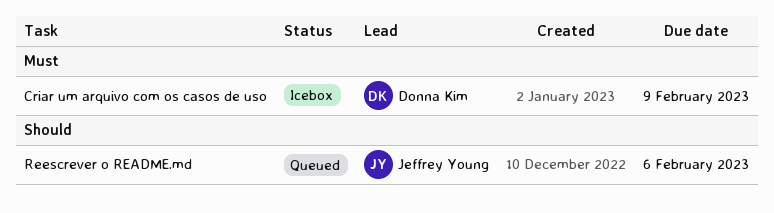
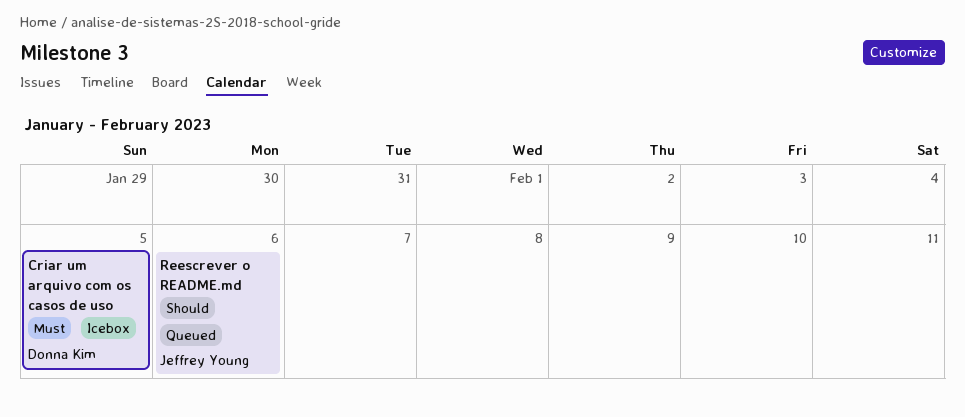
Criar um arquivo com os casos de uso, due: Feb 9 -> Feb 5

